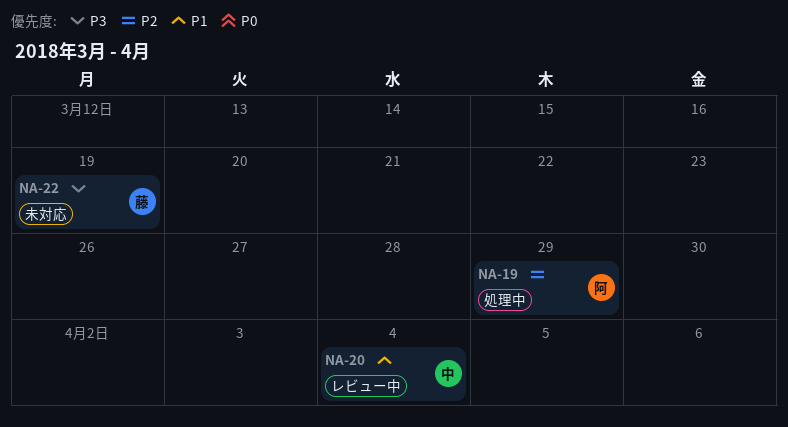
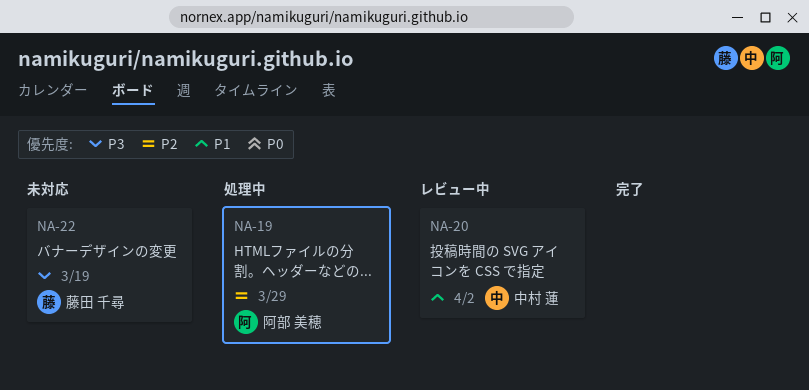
NA-20, due: Apr 4 -> Apr 2

